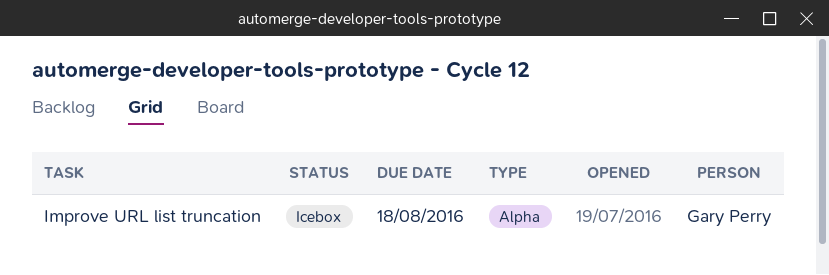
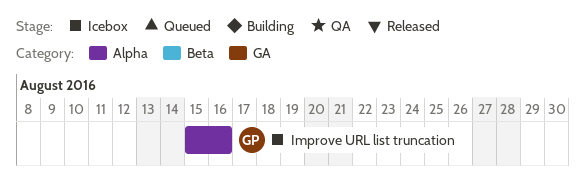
Improve URL list truncation, due: Aug 18 -> Aug 16

